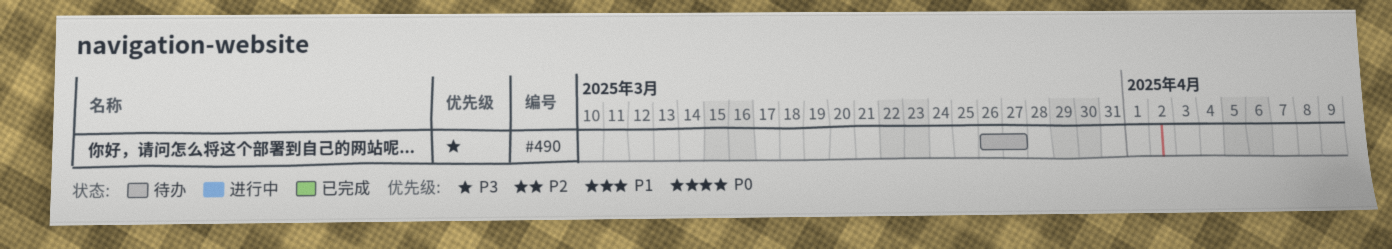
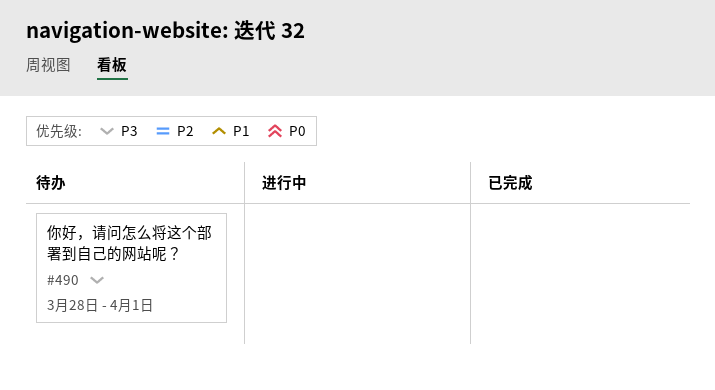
#490, start: Mar 26 -> Mar 28
#490, due: Mar 27 -> Apr 1

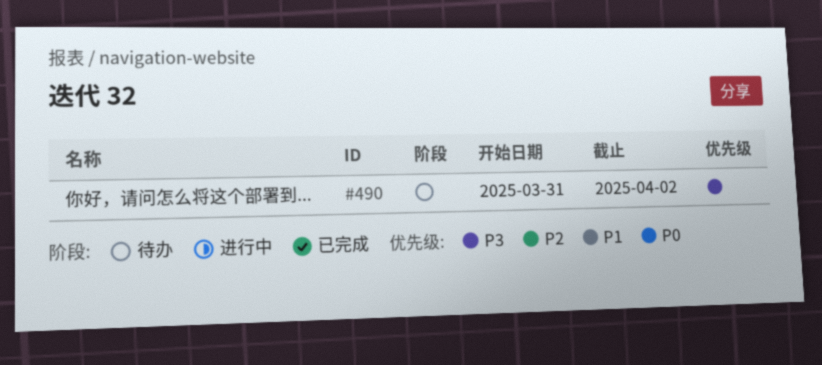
#490, start: Mar 28 -> Mar 31
#490, due: Apr 1 -> Apr 2

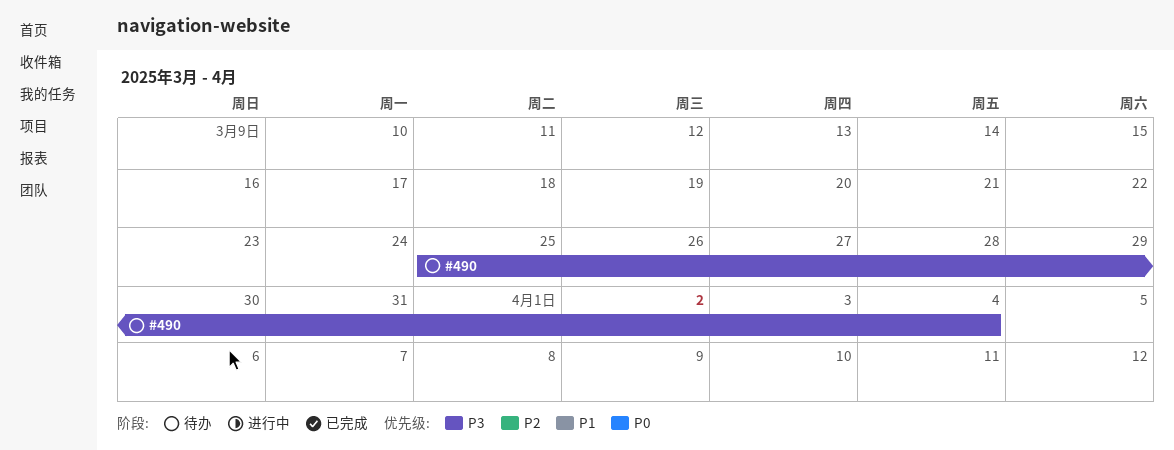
#490, start: Mar 31 -> Mar 25
#490, due: Apr 2 -> Apr 4

